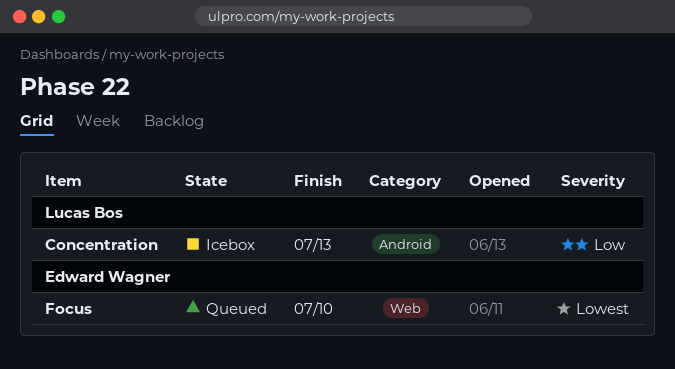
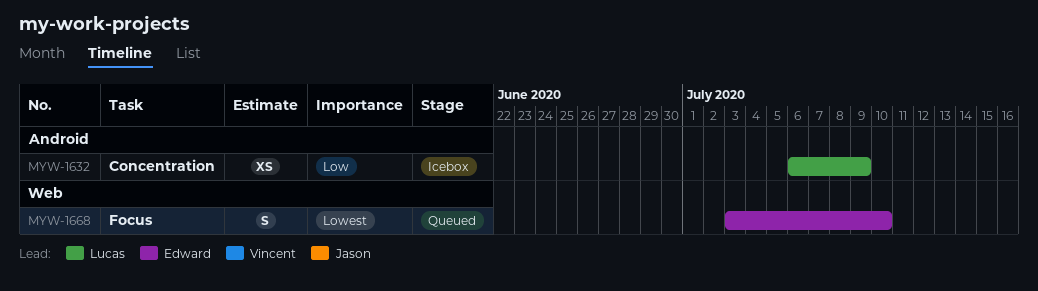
Concentration, due: Jul 13 -> Jul 9

